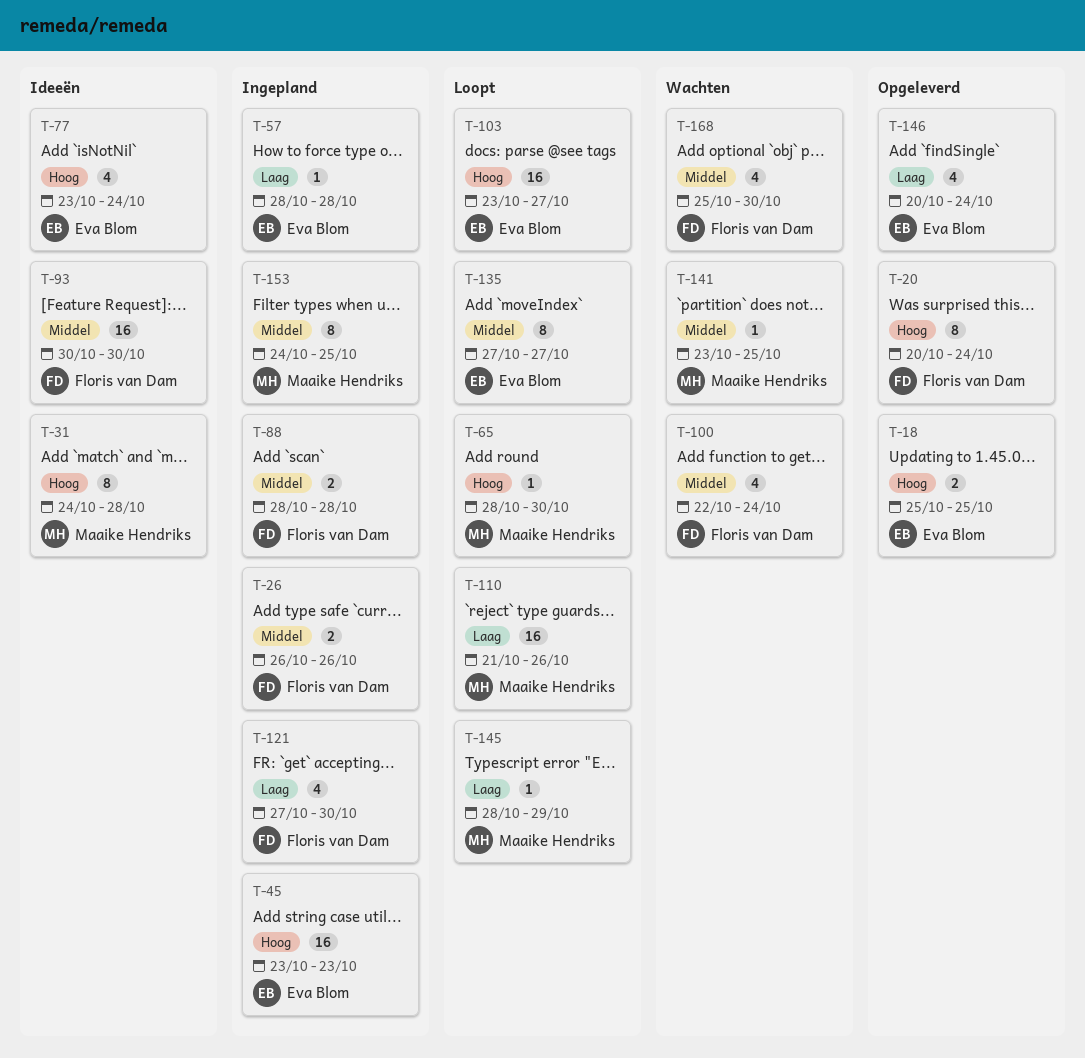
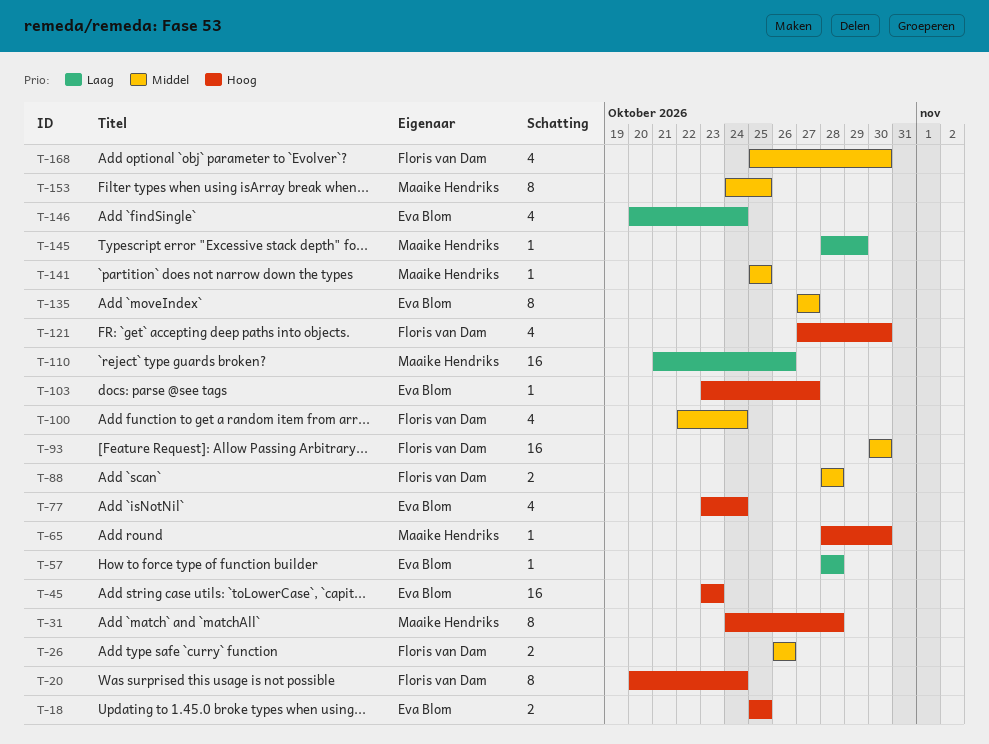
T-103, estimate: 16 -> 1
T-121, priority: Laag -> Hoog
T-141, start: Oct 23 -> Oct 25

